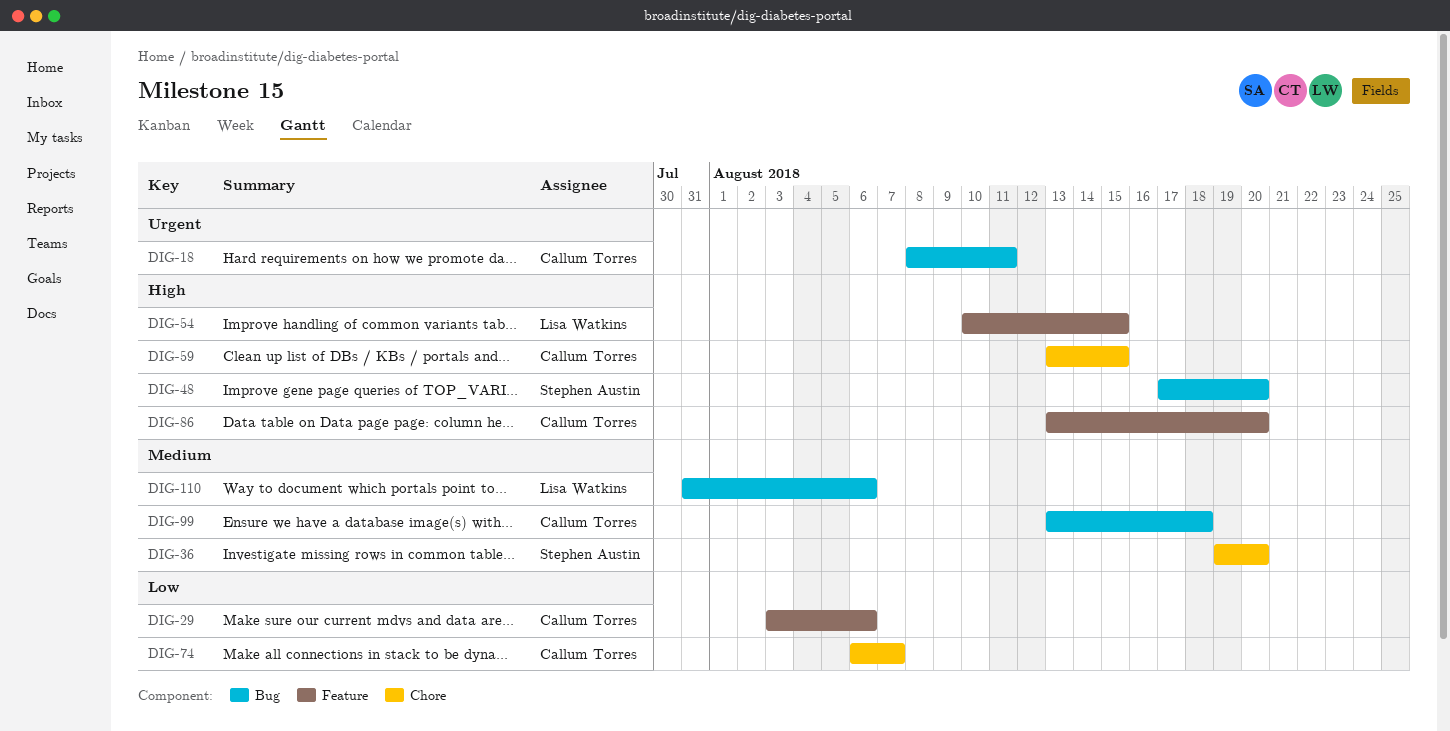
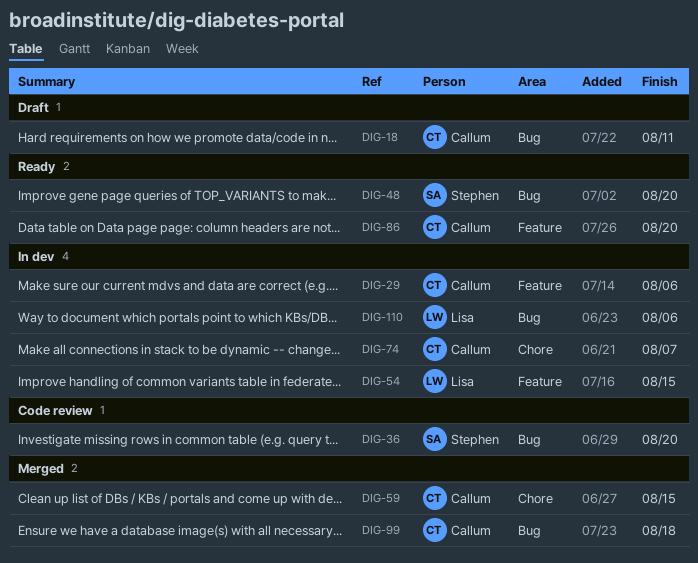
DIG-36, label: Chore -> Bug

